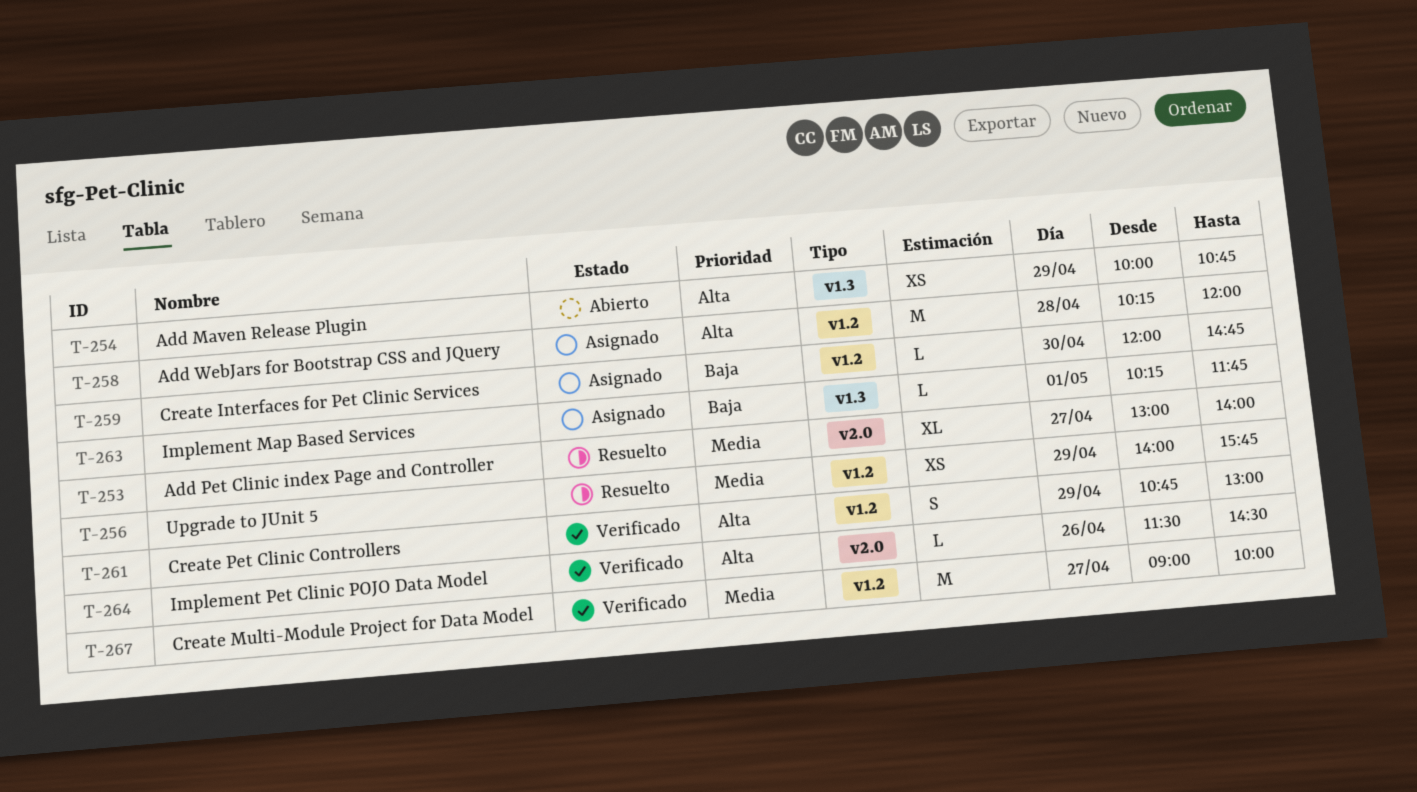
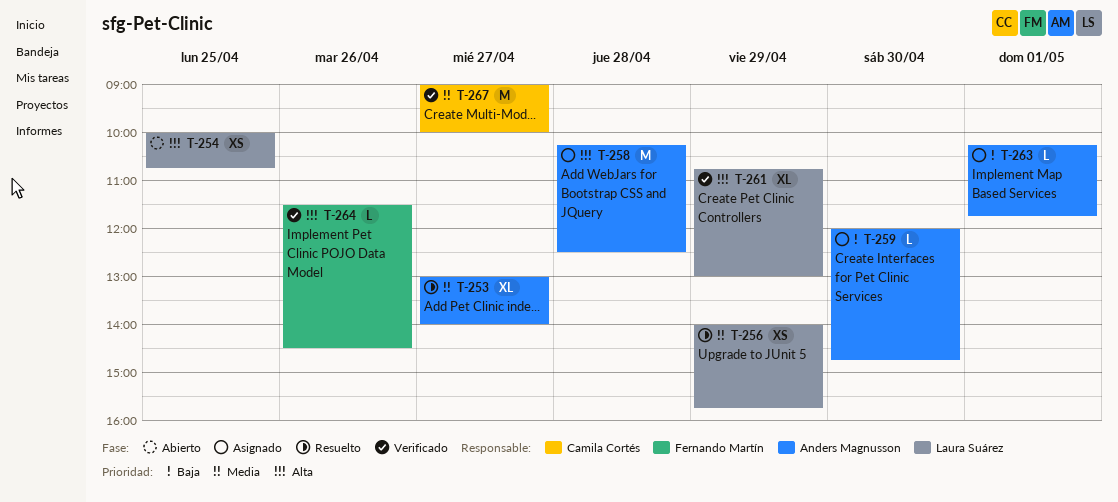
T-254, day: Apr 29 -> Apr 25
T-258, ends: 12:00 -> 12:30
T-261, estimate: S -> XL

